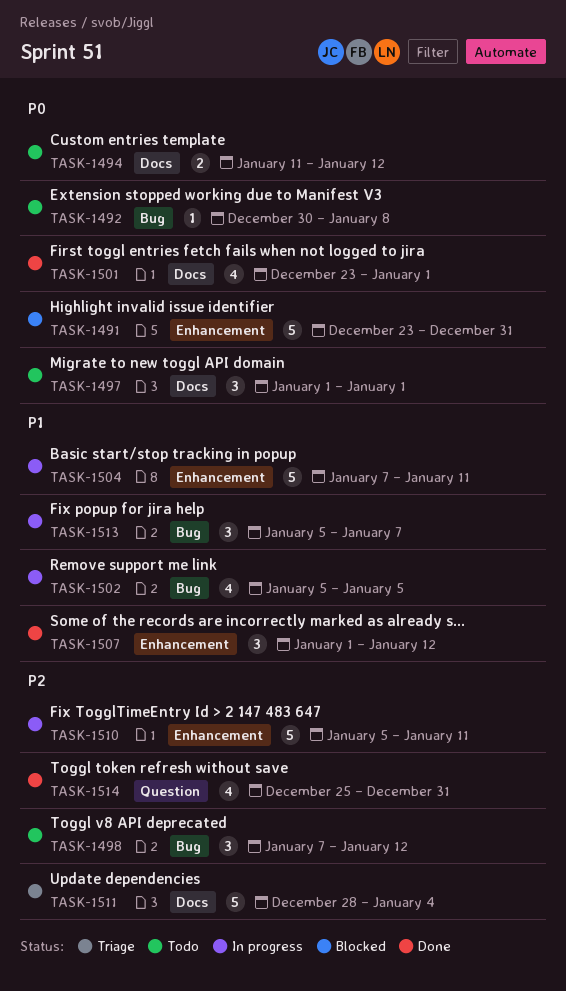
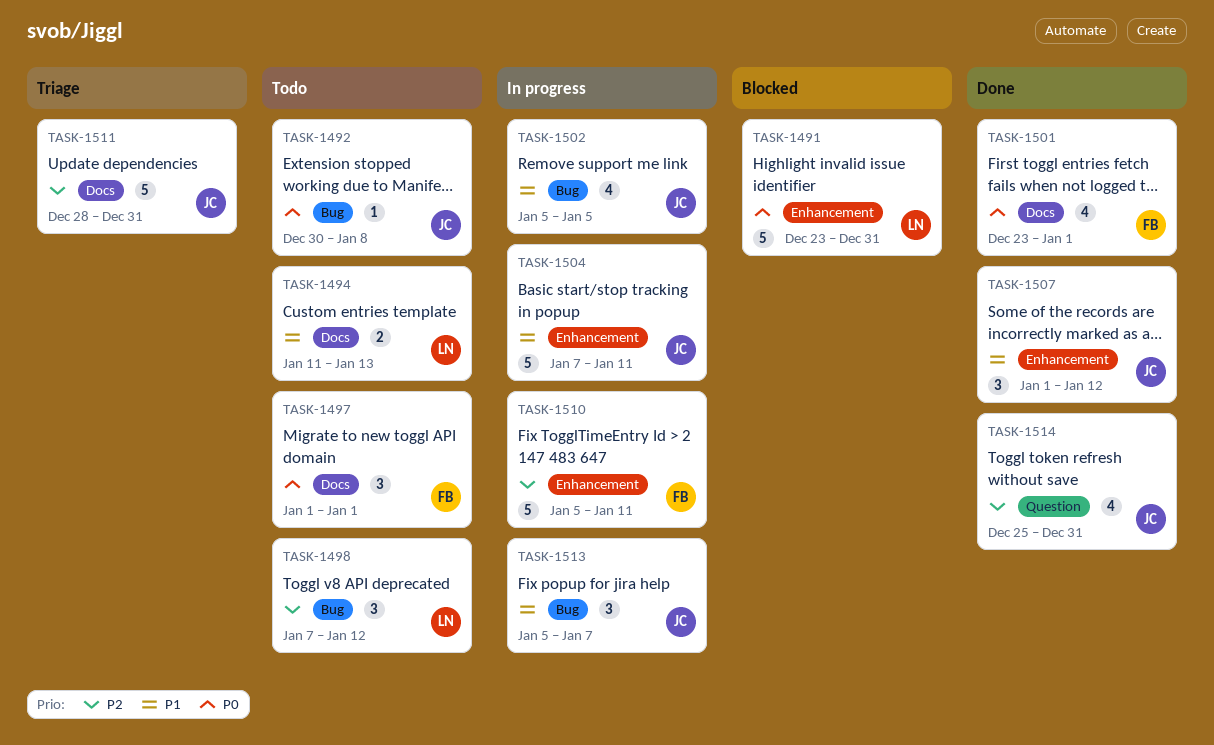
TASK-1494, priority: P0 -> P1
TASK-1494, due: Jan 12 -> Jan 13
TASK-1511, due: Jan 4 -> Dec 31

